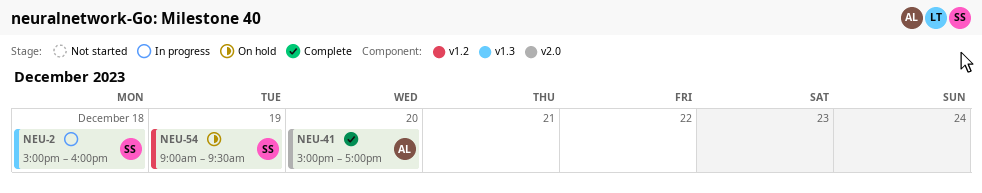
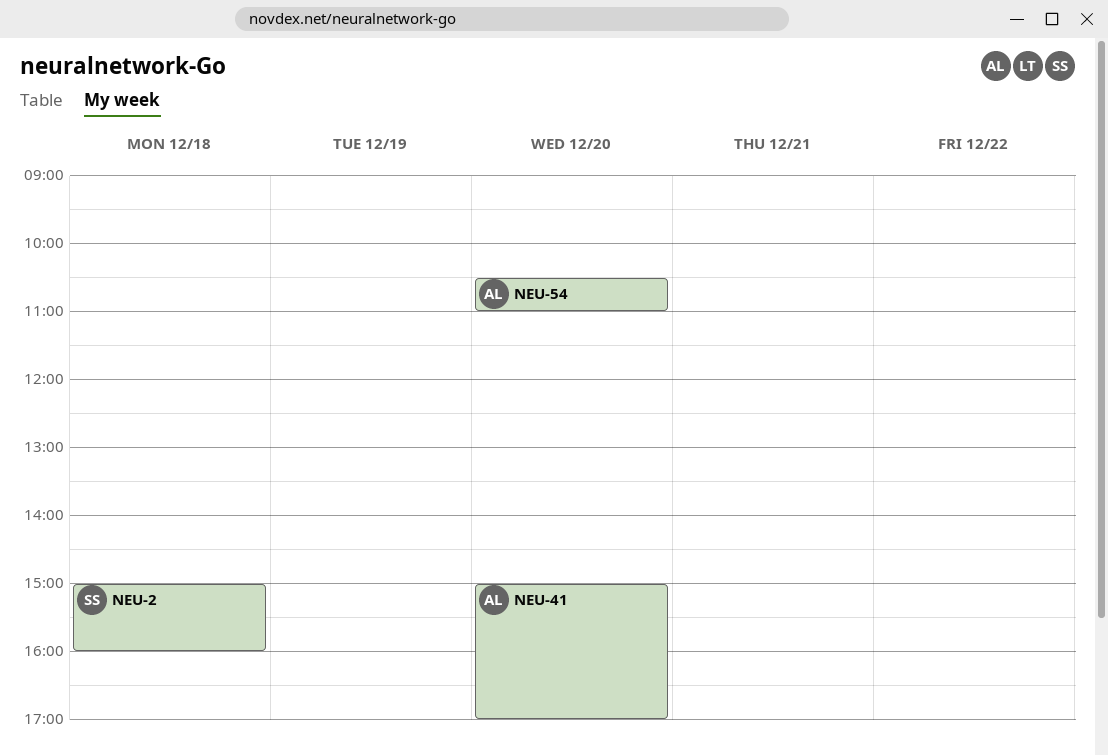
NEU-54, owner: SS -> AL
NEU-54, day: Dec 19 -> Dec 20
NEU-54, begins: 09:00 -> 10:30
NEU-54, ends: 09:30 -> 11:00

